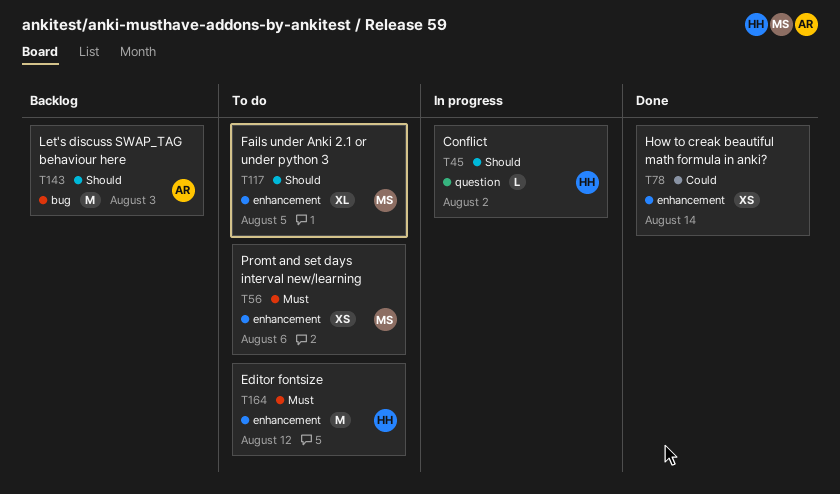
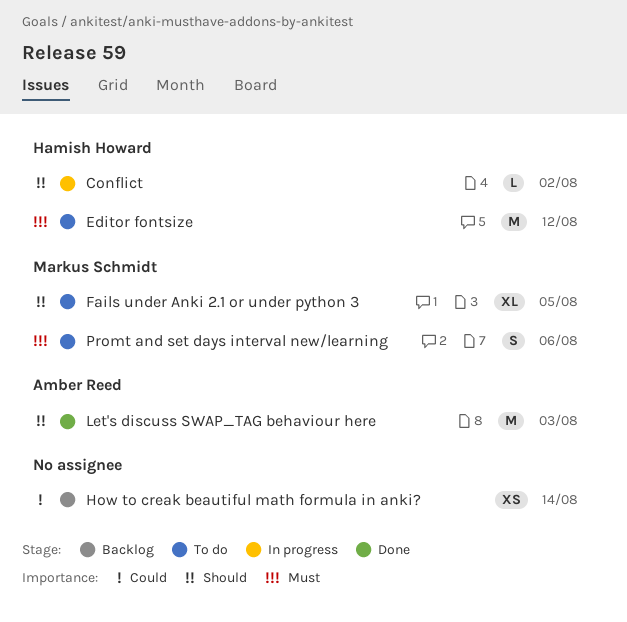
How to creak beautiful math formula in anki?, status: Done -> Backlog
Let's discuss SWAP_TAG behaviour here, status: Backlog -> Done
Promt and set days interval new/learning, estimate: XS -> S

